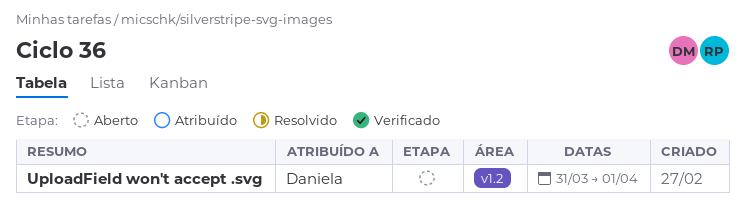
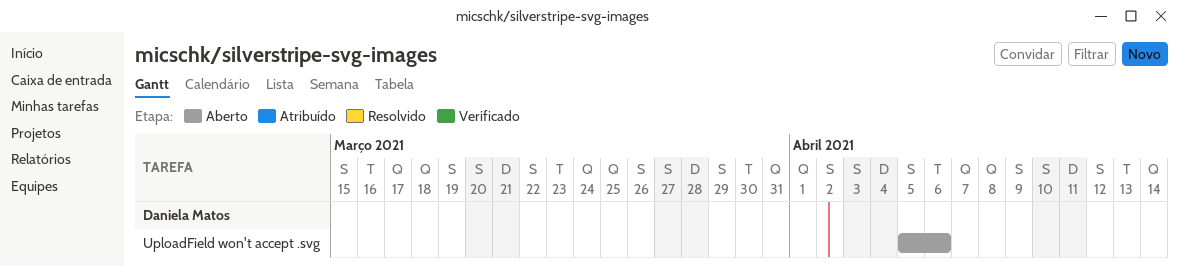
UploadField won't accept .svg, start: Mar 31 -> Apr 5
UploadField won't accept .svg, due: Apr 1 -> Apr 6

